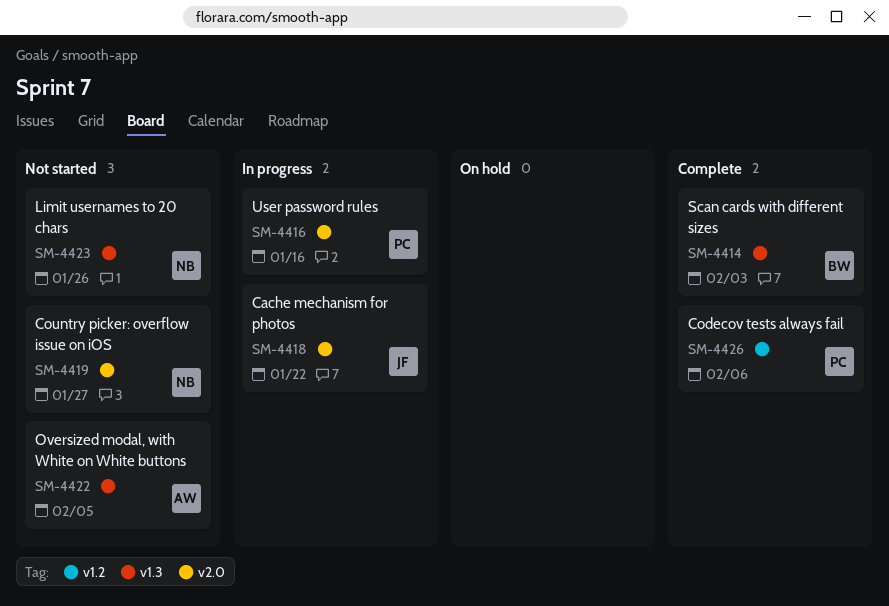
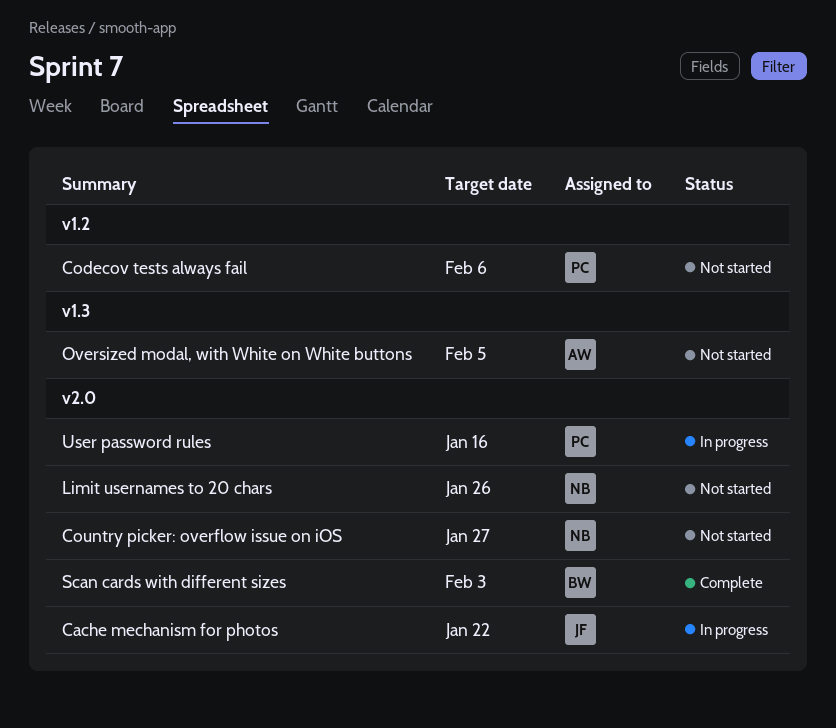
Codecov tests always fail, status: Complete -> Not started
Limit usernames to 20 chars, label: v1.3 -> v2.0
Scan cards with different sizes, label: v1.3 -> v2.0

